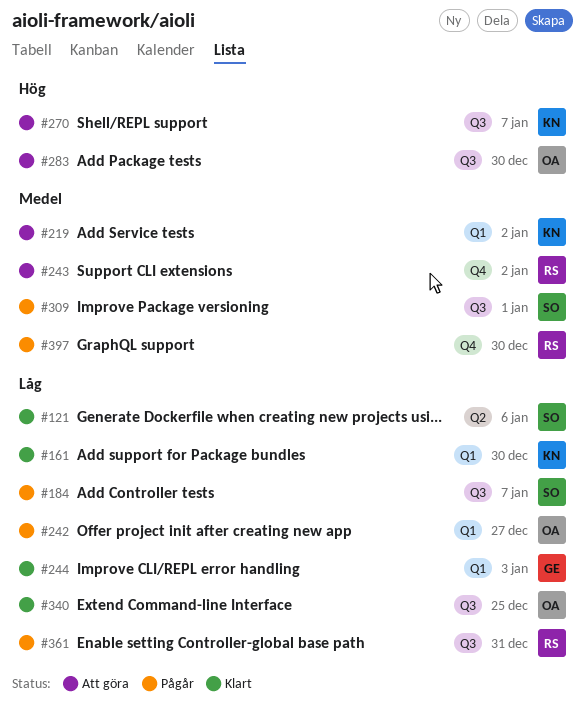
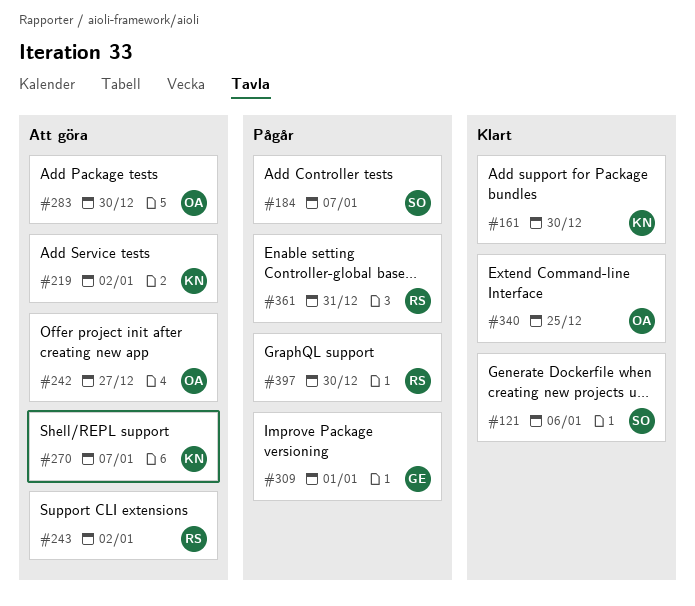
#242, status: Pågår -> Att göra
#244: present -> none
#309, owner: SO -> GE

